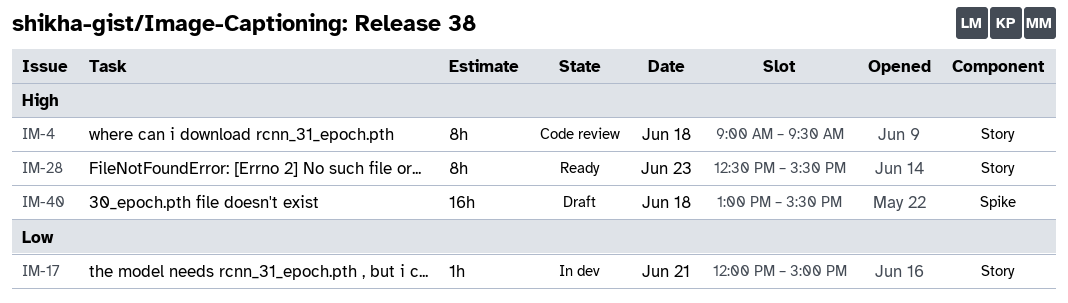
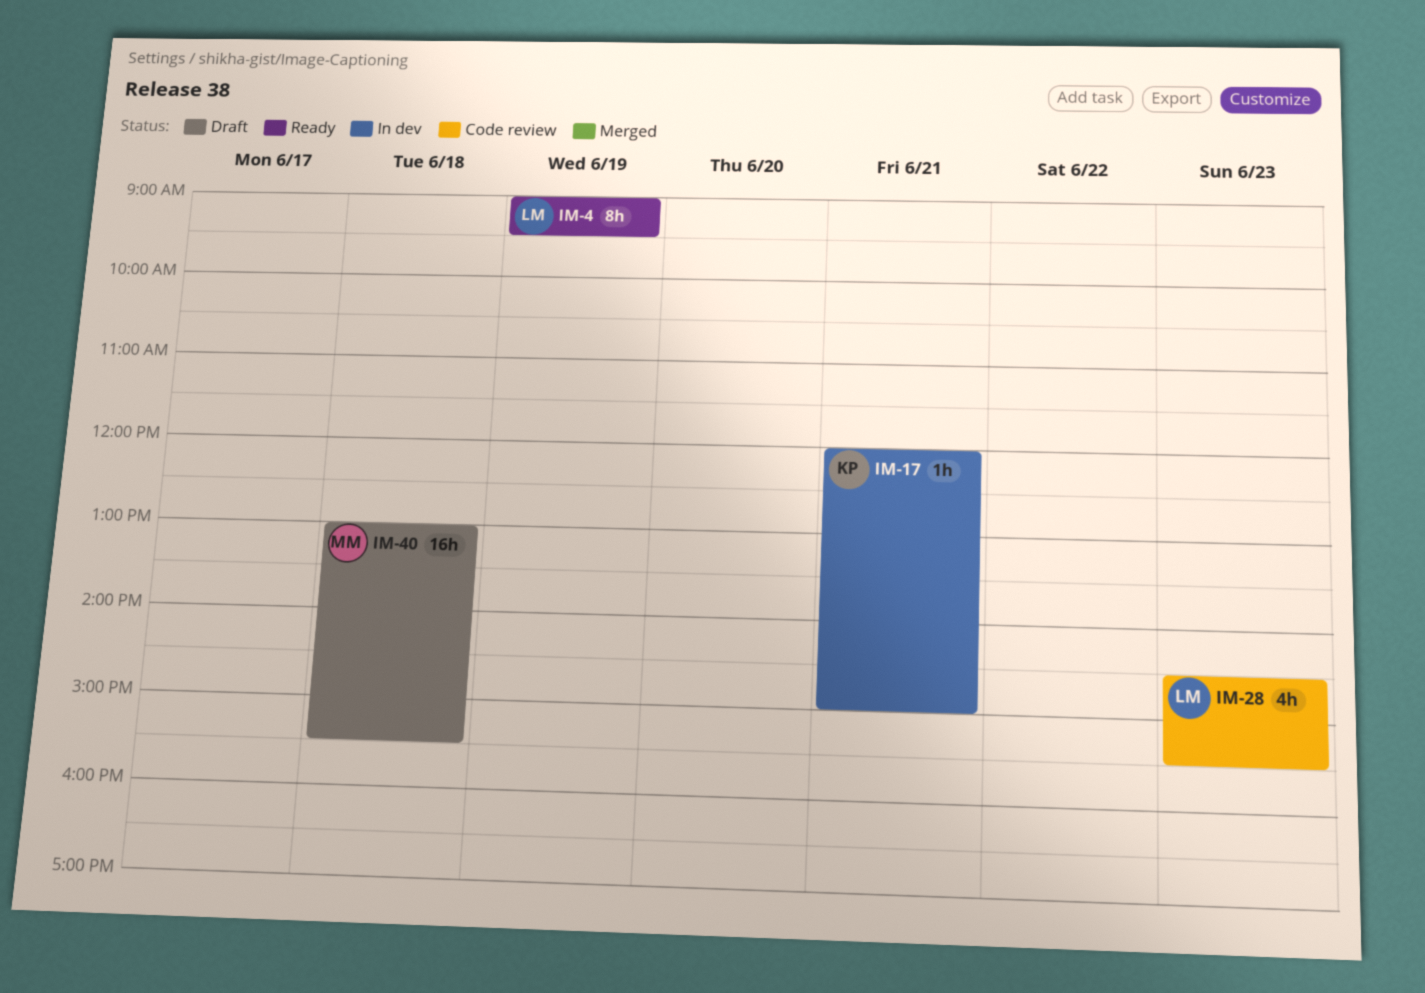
IM-4, status: Code review -> Ready
IM-4, day: Jun 18 -> Jun 19
IM-28, status: Ready -> Code review
IM-28, estimate: 8h -> 4h
IM-28, begins: 12:30 -> 14:30

